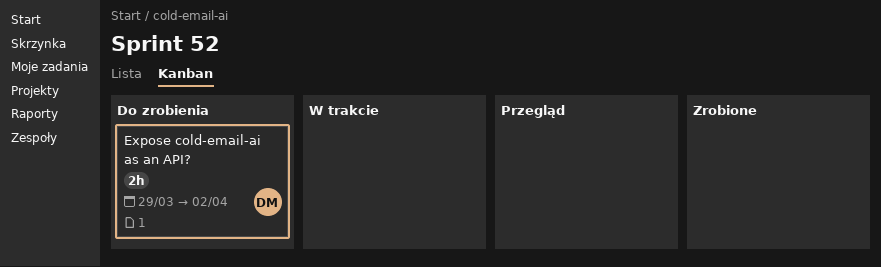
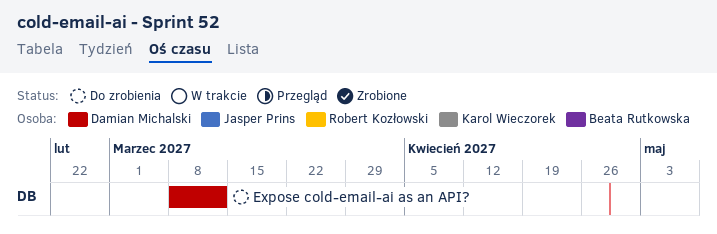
Expose cold-email-ai as an API?, start: Mar 29 -> Mar 8
Expose cold-email-ai as an API?, due: Apr 2 -> Mar 12

